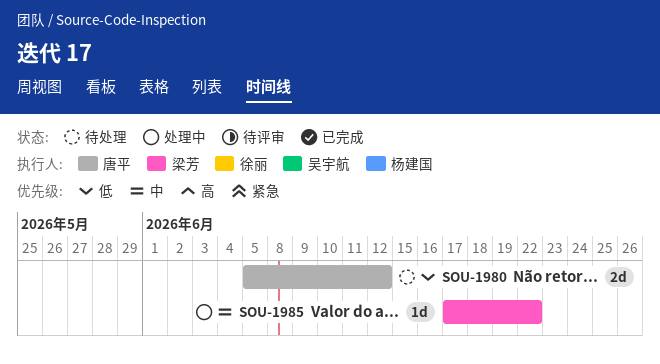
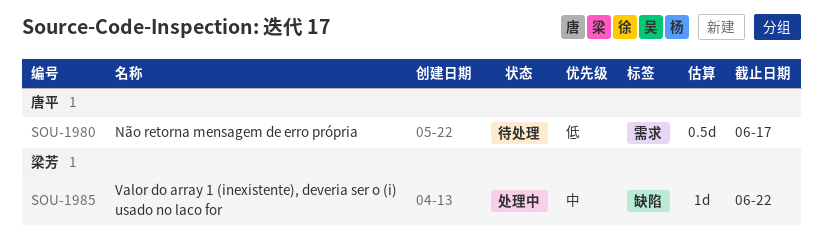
SOU-1980, estimate: 2d -> 0.5d
SOU-1980, due: Jun 12 -> Jun 17

